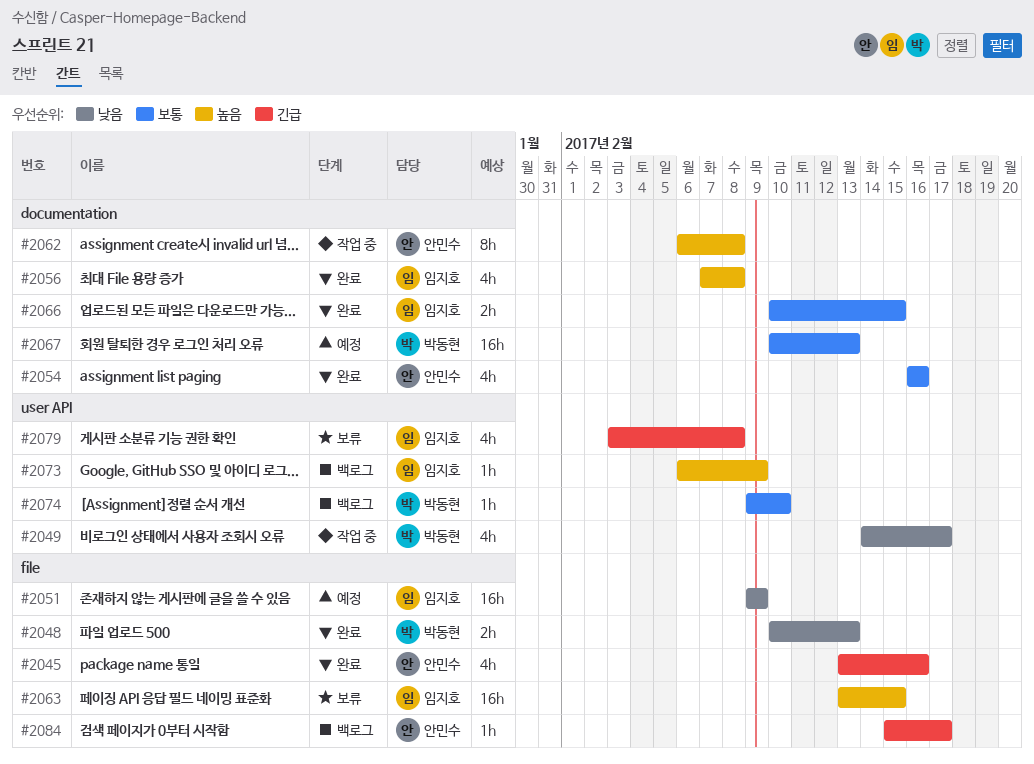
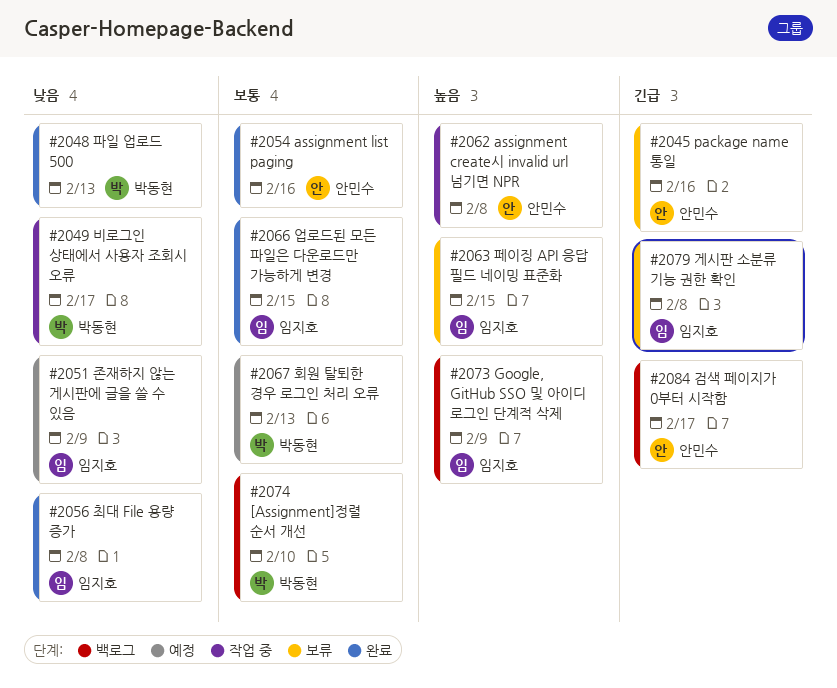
#2045, status: 완료 -> 보류
#2056, priority: 높음 -> 낮음

